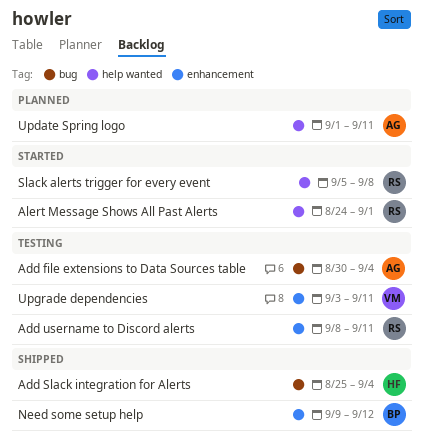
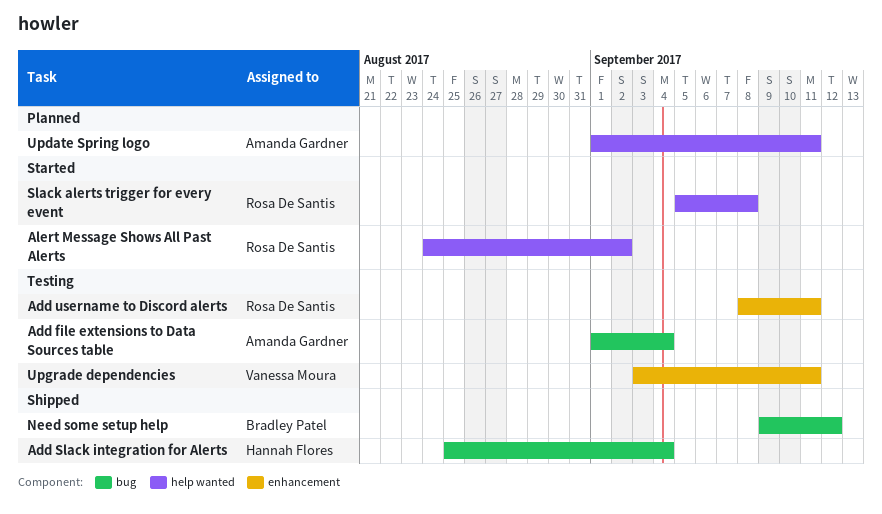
Add file extensions to Data Sources table, start: Aug 30 -> Sep 1
Alert Message Shows All Past Alerts, due: Sep 1 -> Sep 2
Need some setup help, label: enhancement -> bug

